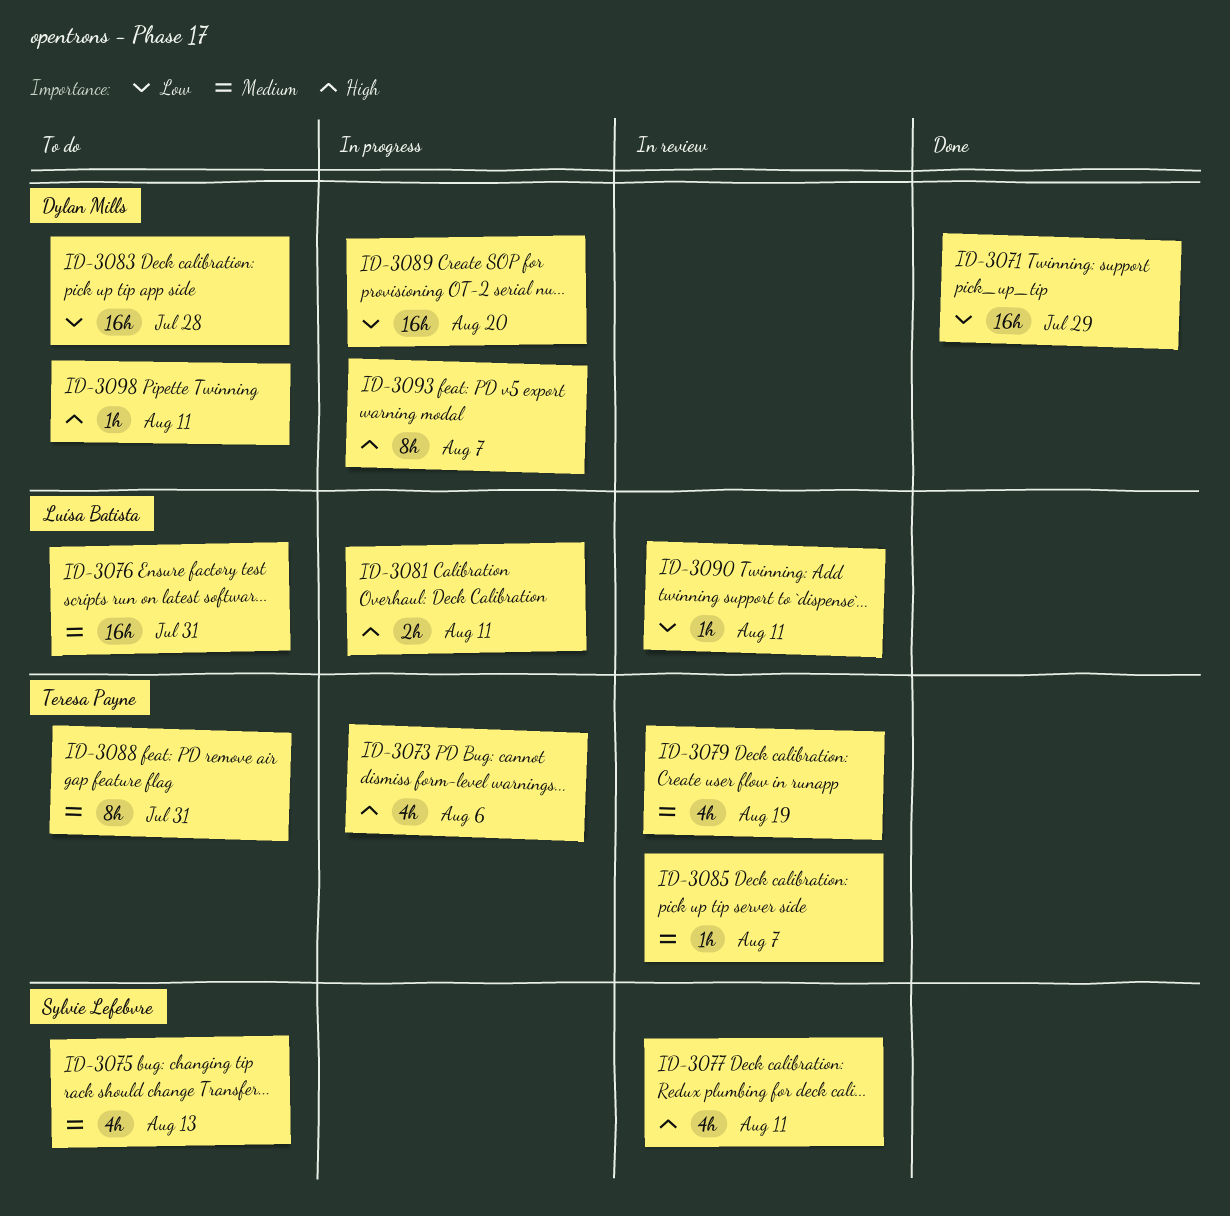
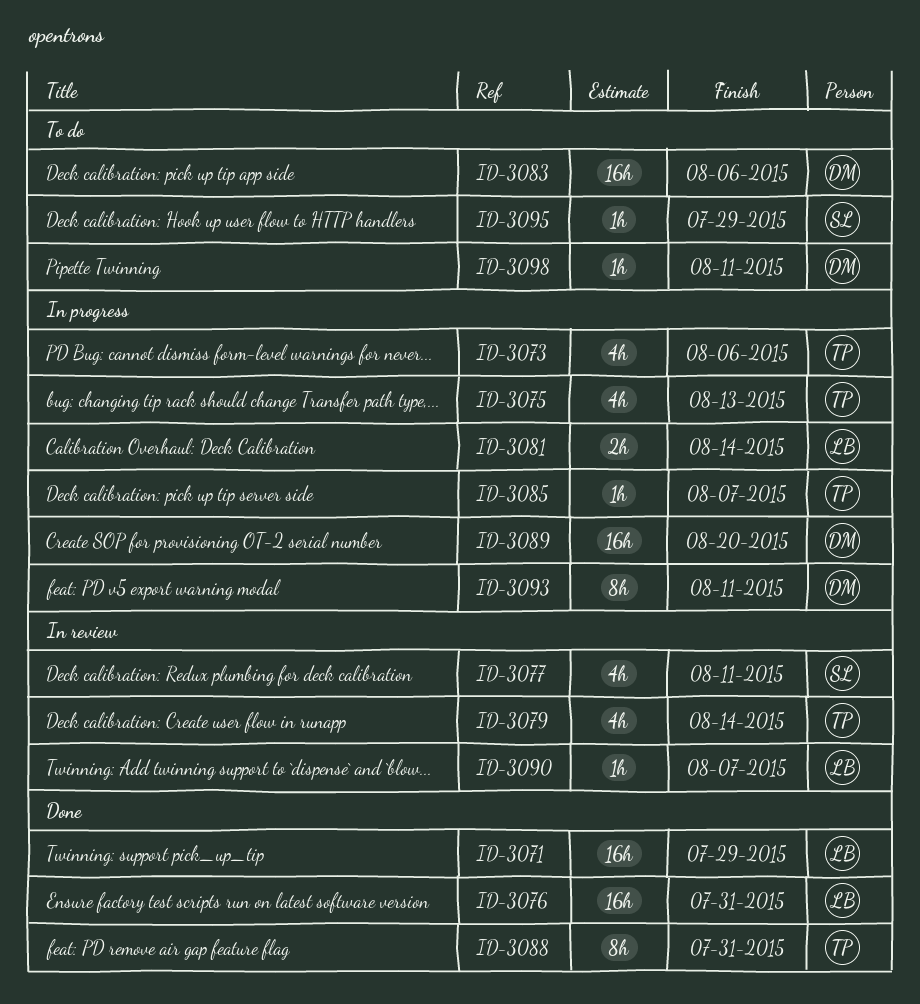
ID-3071, owner: Dylan Mills -> Luísa Batista
ID-3075, status: To do -> In progress
ID-3075, owner: Sylvie Lefebvre -> Teresa Payne
ID-3076, status: To do -> Done
ID-3079, due: Aug 19 -> Aug 14
ID-3081, due: Aug 11 -> Aug 14
ID-3083, due: Jul 28 -> Aug 6
ID-3085, status: In review -> In progress
ID-3088, status: To do -> Done
ID-3090, due: Aug 11 -> Aug 7
ID-3093, due: Aug 7 -> Aug 11
ID-3095: none -> present

